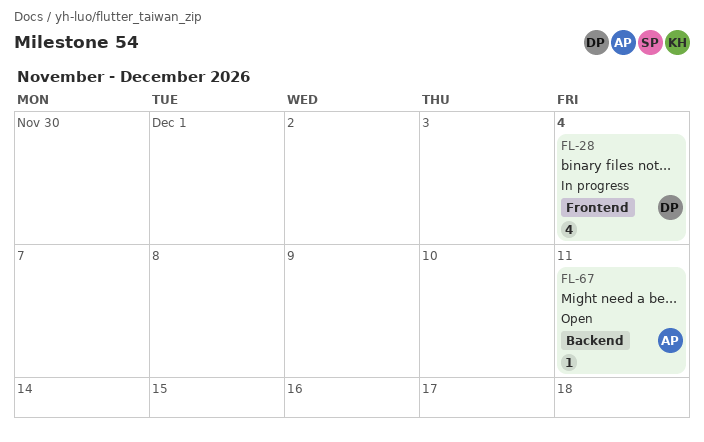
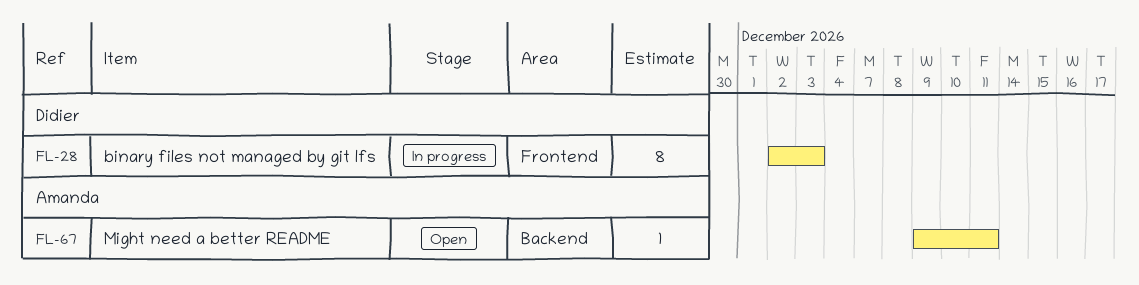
FL-28, estimate: 4 -> 8
FL-28, due: Dec 4 -> Dec 3

